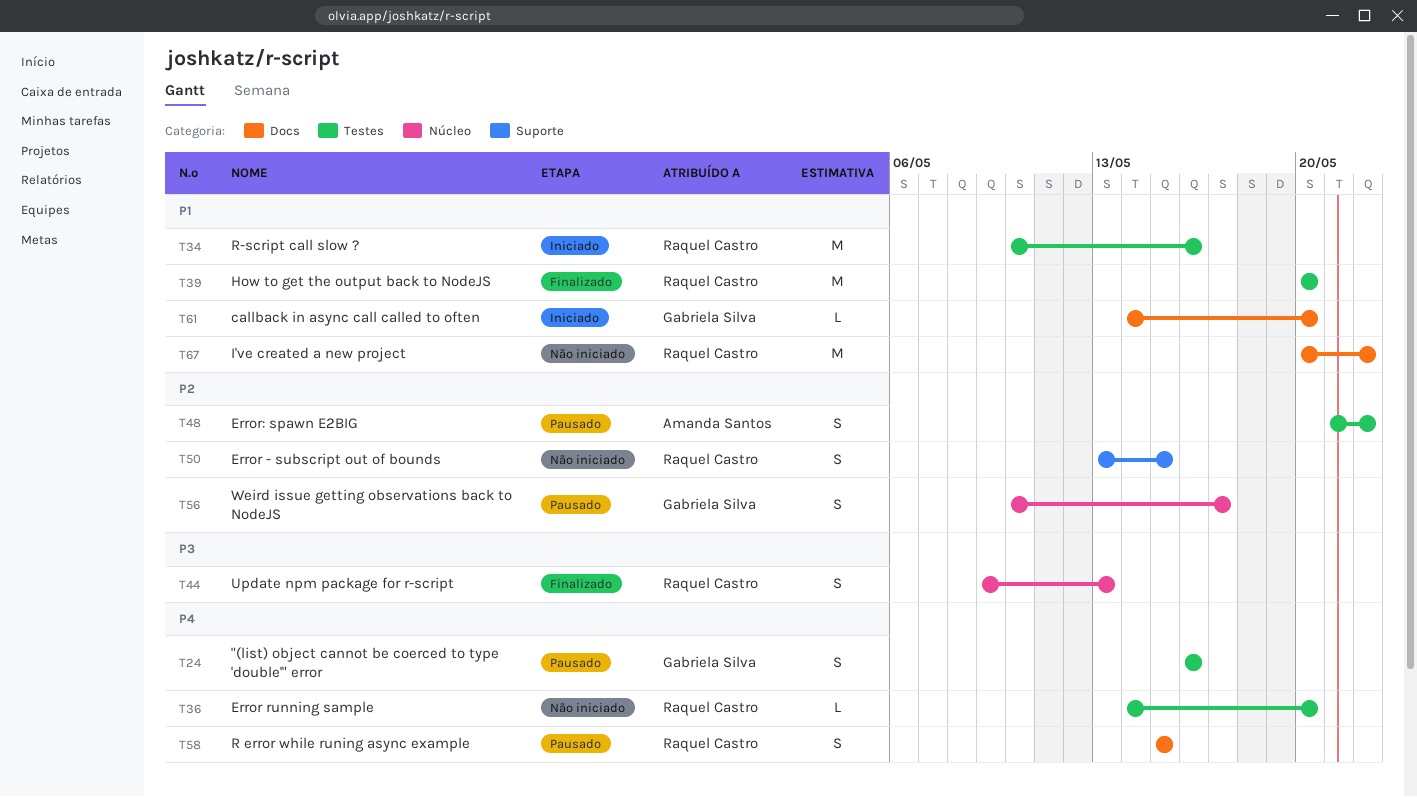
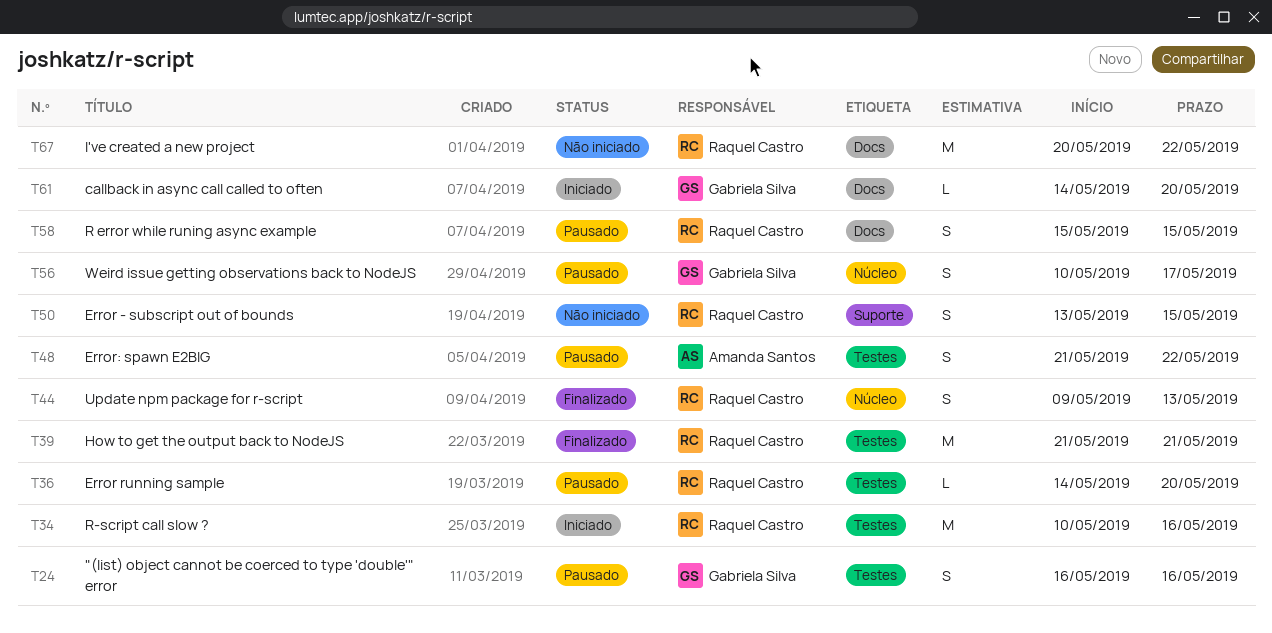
T36, status: Não iniciado -> Pausado
T39, start: May 20 -> May 21
T39, due: May 20 -> May 21

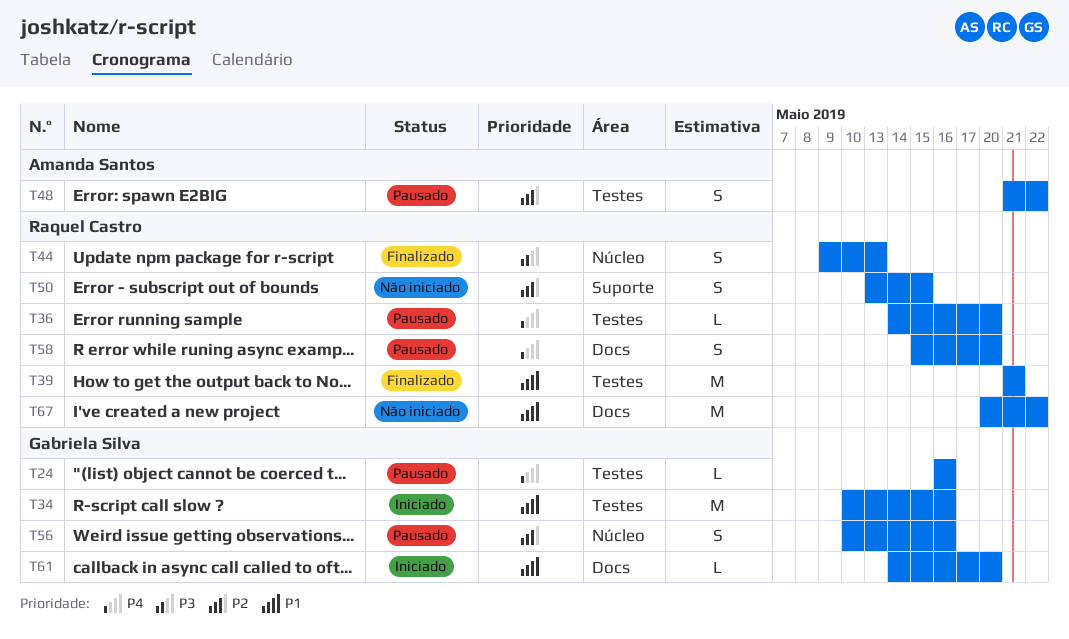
T24, estimate: S -> L
T34, owner: Raquel Castro -> Gabriela Silva
T56, due: May 17 -> May 16
T58, due: May 15 -> May 20

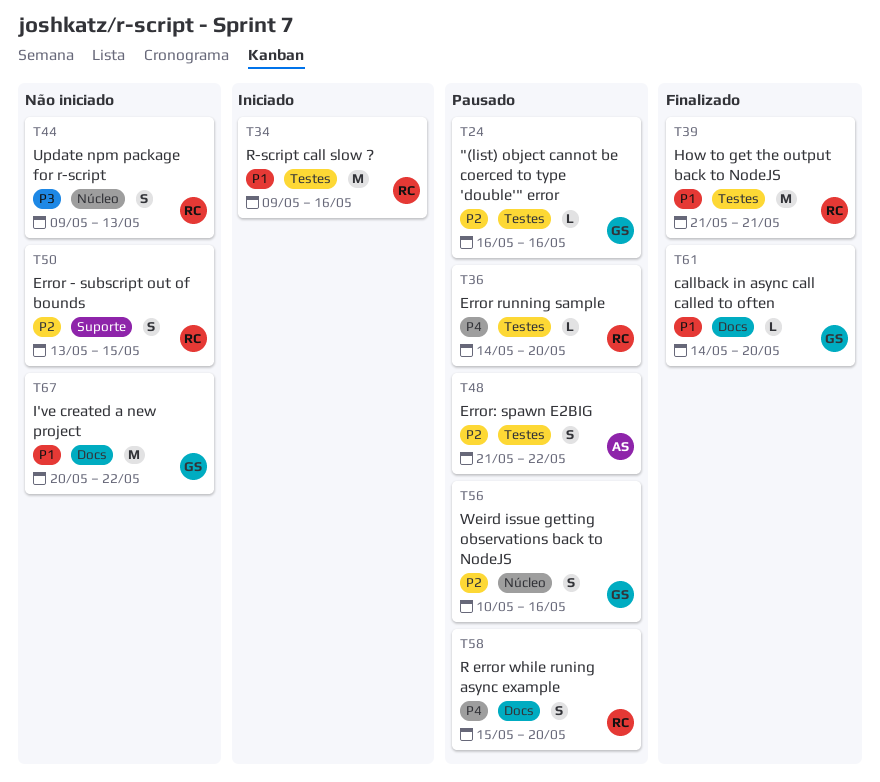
T24, priority: P4 -> P2
T34, owner: Gabriela Silva -> Raquel Castro
T34, start: May 10 -> May 9
T44, status: Finalizado -> Não iniciado
T61, status: Iniciado -> Finalizado
T67, owner: Raquel Castro -> Gabriela Silva

